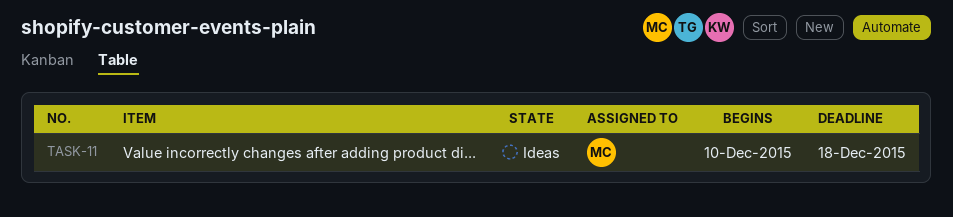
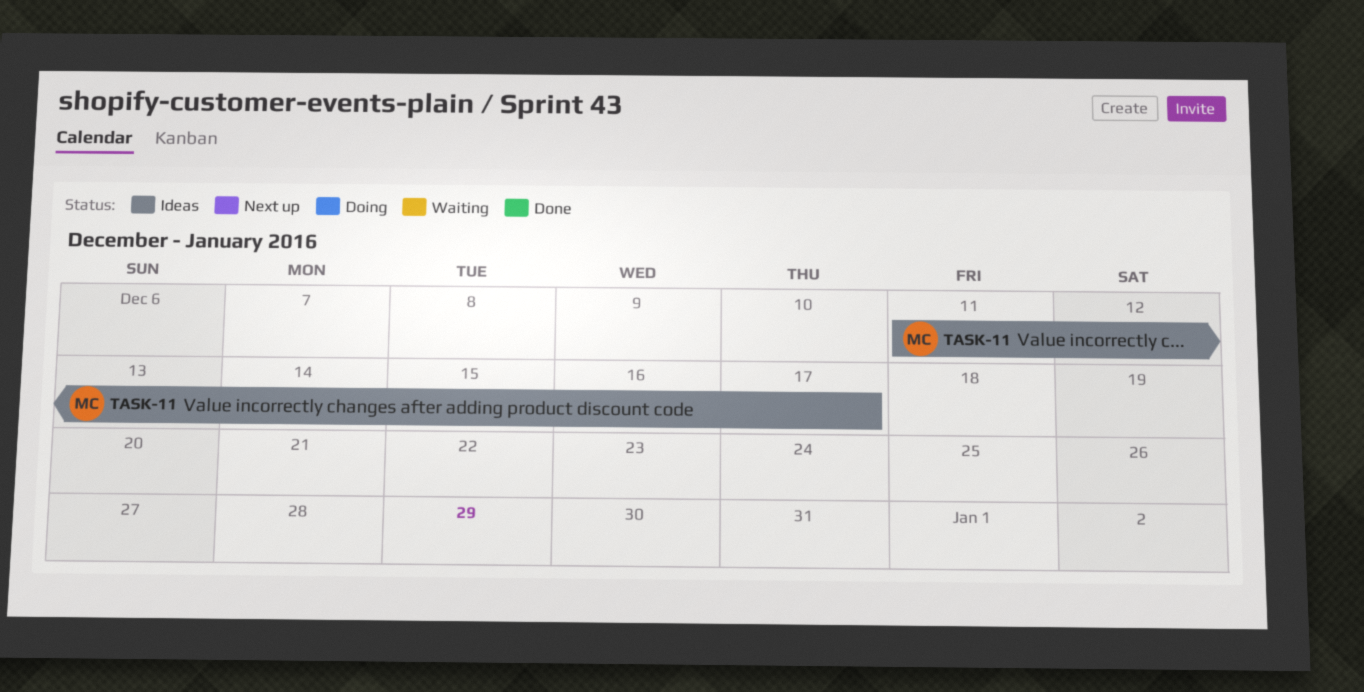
TASK-11, start: Dec 10 -> Dec 11
TASK-11, due: Dec 18 -> Dec 17

